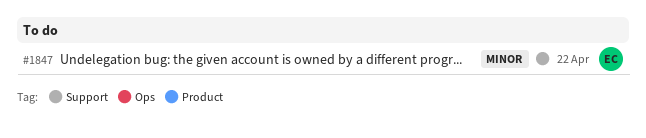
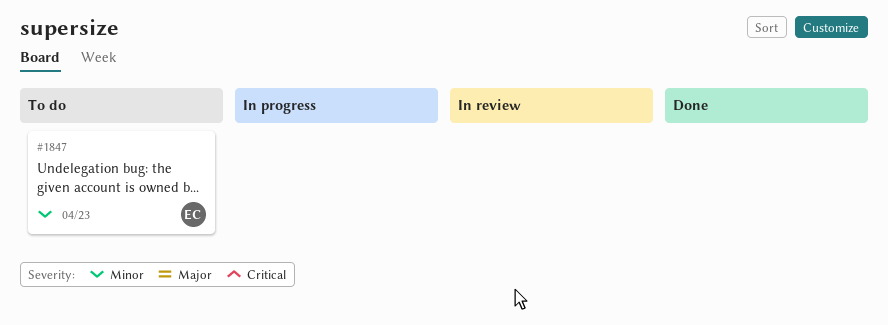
#1847, due: Apr 22 -> Apr 23

